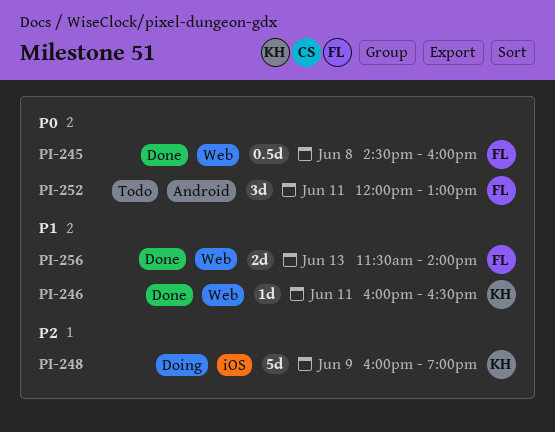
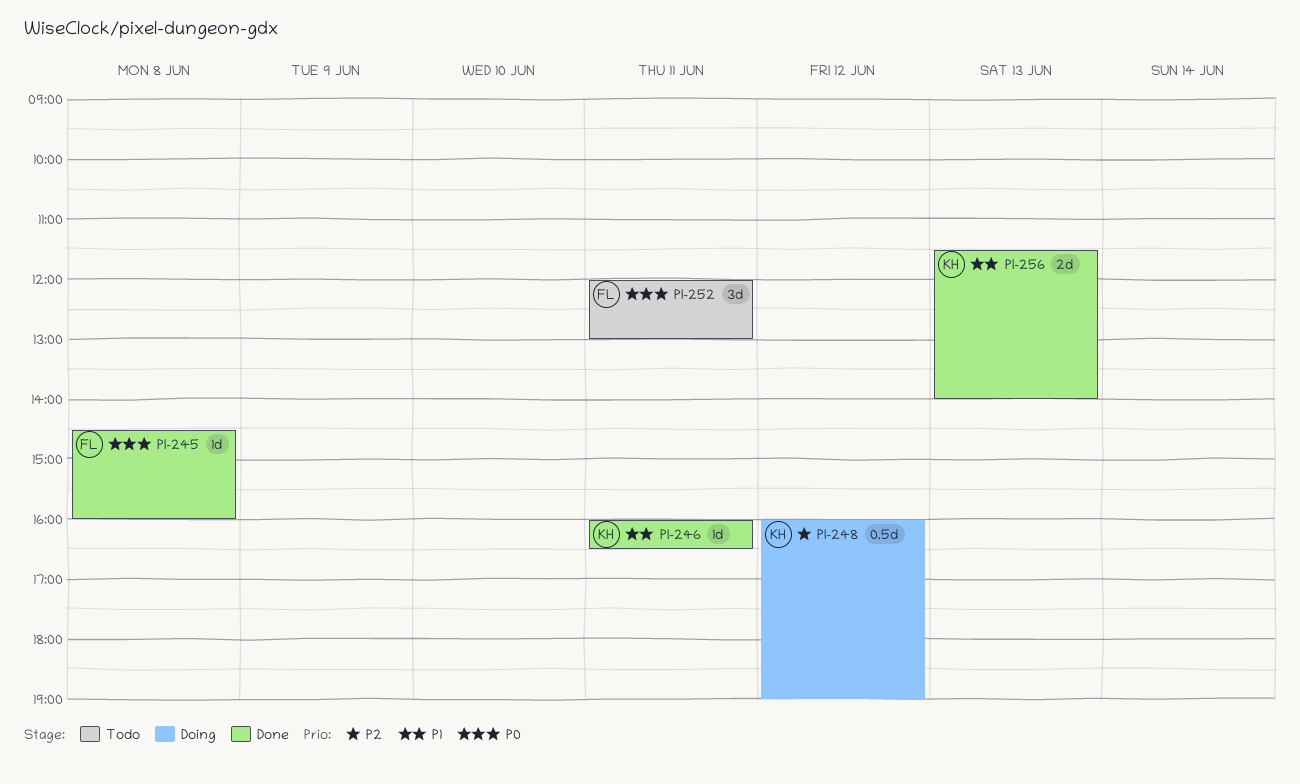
PI-245, estimate: 0.5d -> 1d
PI-248, estimate: 5d -> 0.5d
PI-248, day: Jun 9 -> Jun 12
PI-256, owner: FL -> KH

